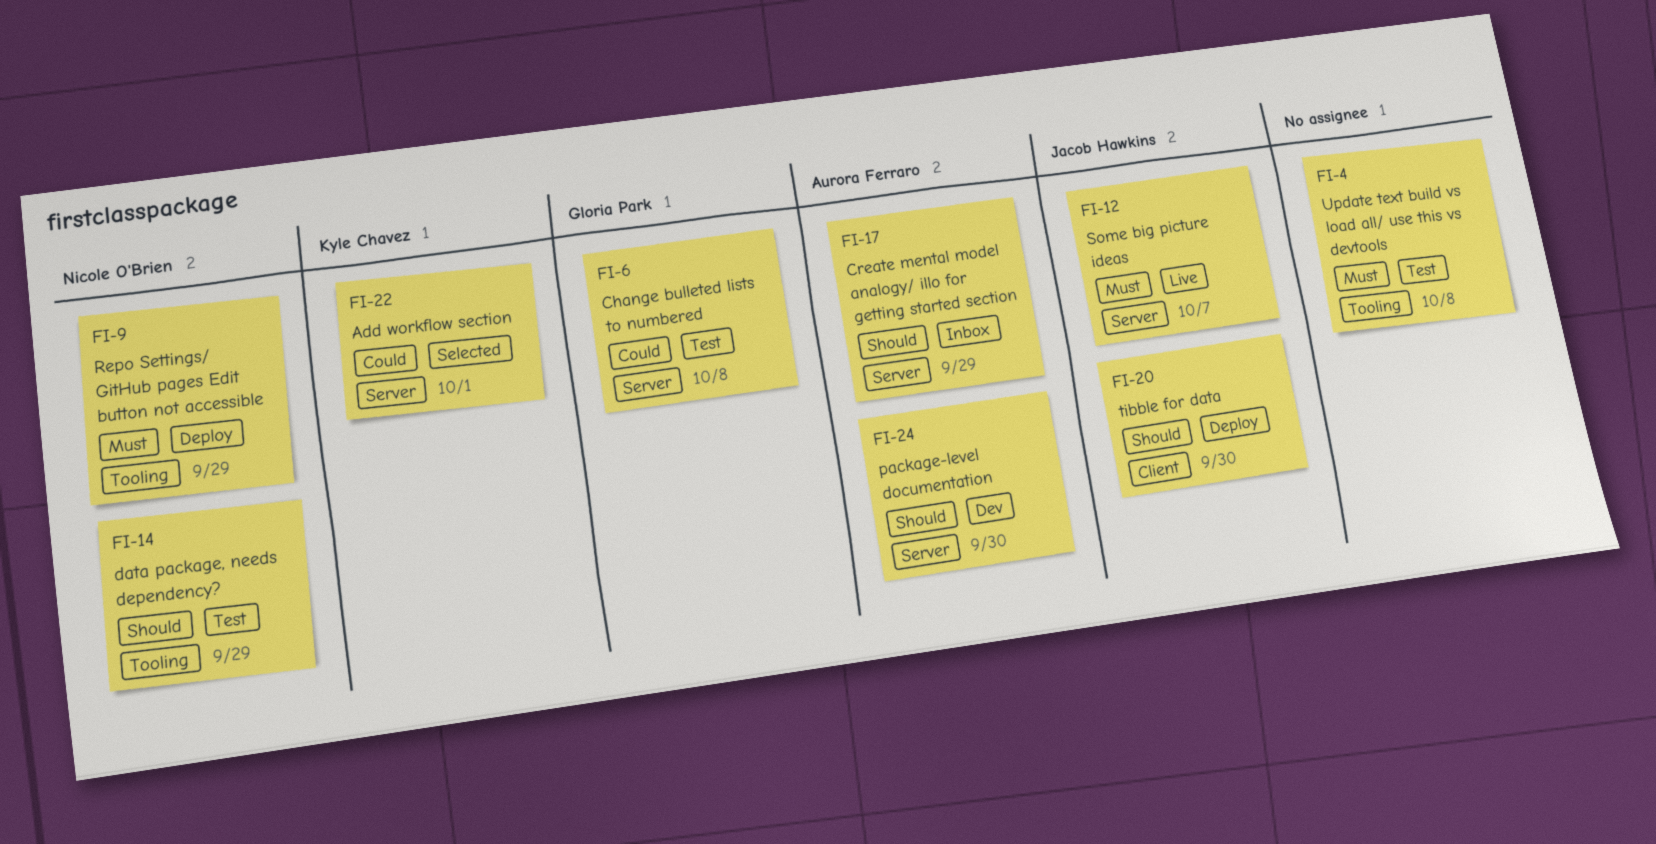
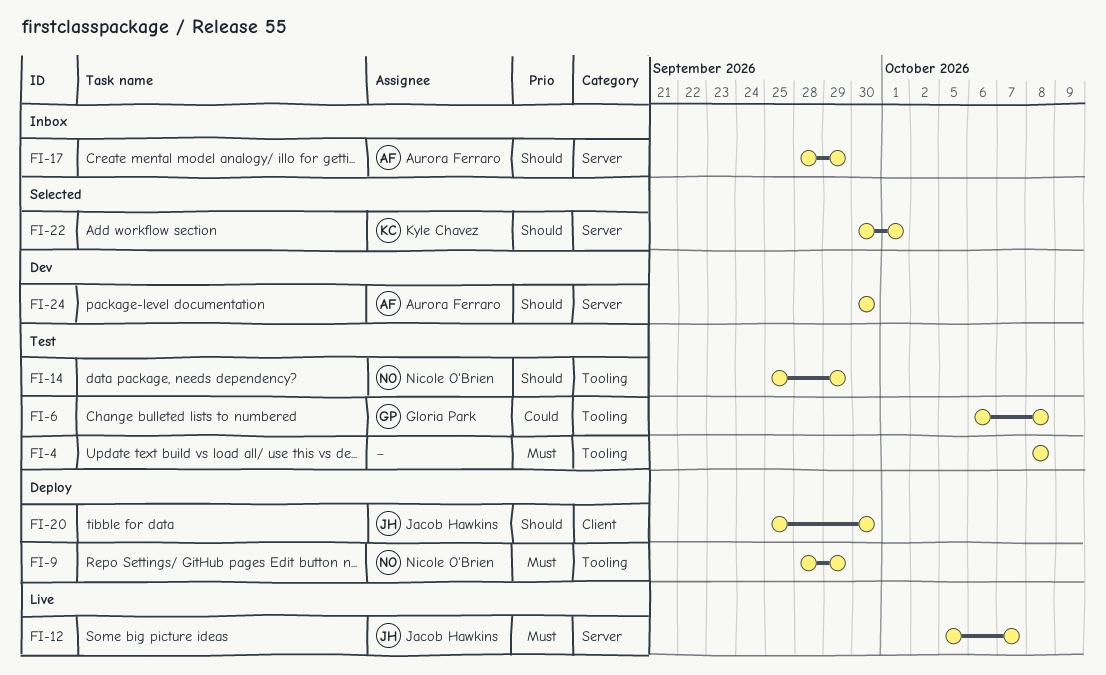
FI-6, label: Server -> Tooling
FI-22, priority: Could -> Should

